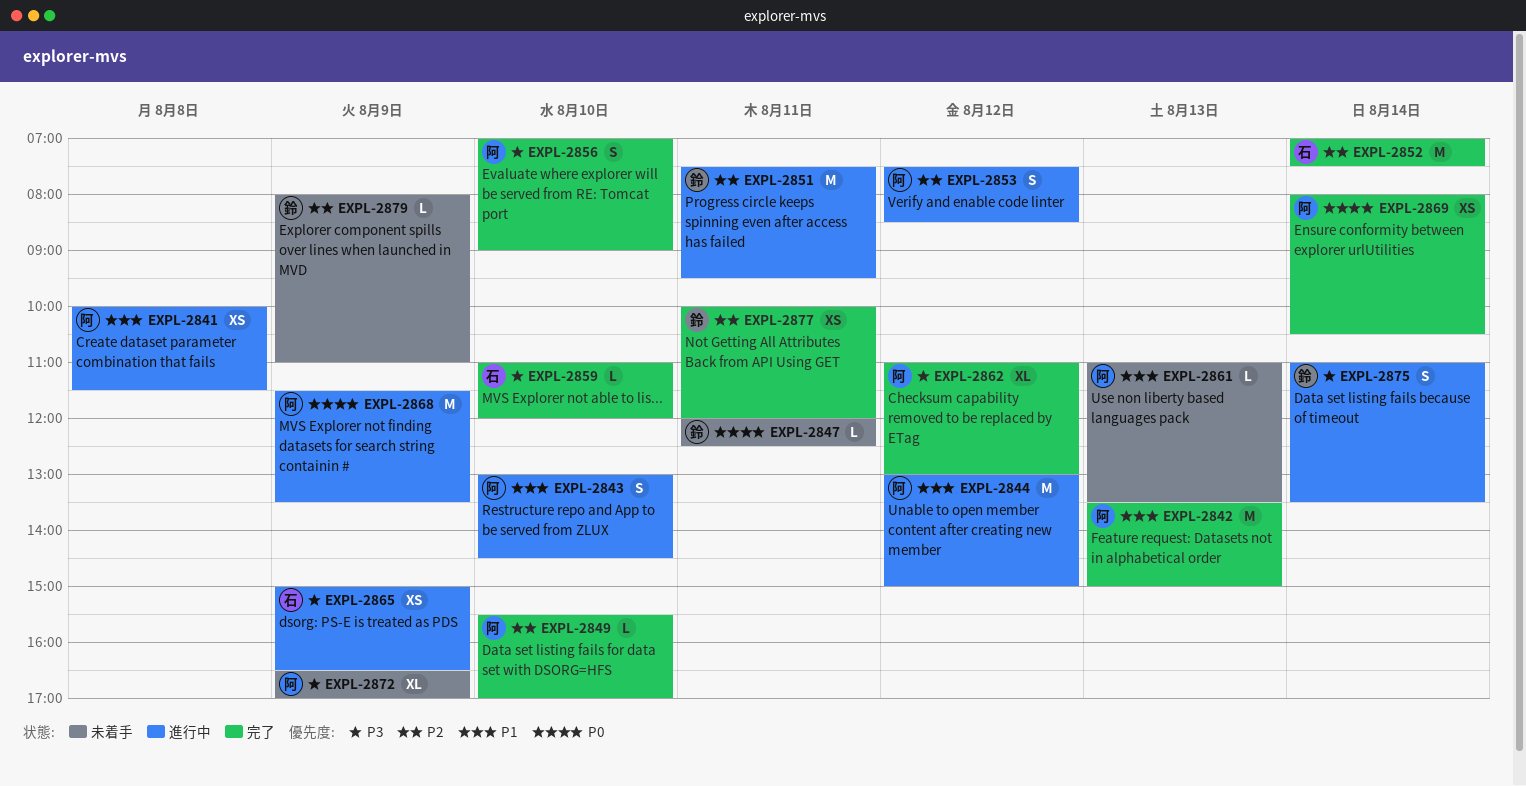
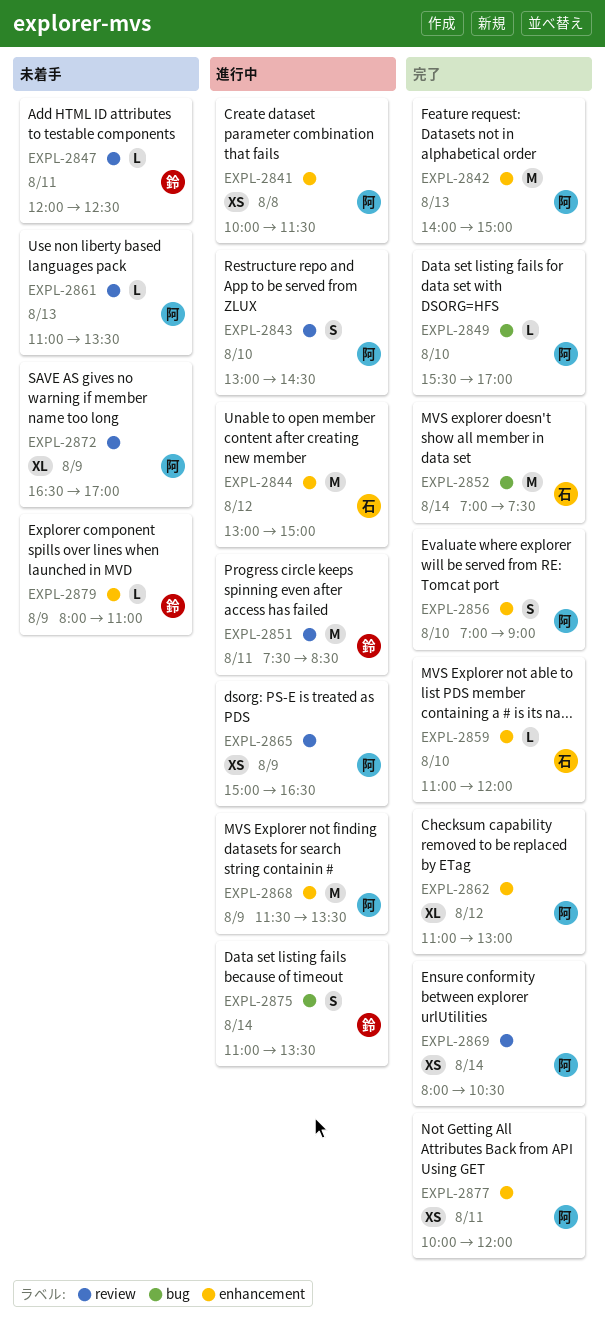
EXPL-2842, begins: 13:30 -> 14:00
EXPL-2844, owner: 阿 -> 石
EXPL-2851, ends: 09:30 -> 08:30
EXPL-2853: present -> none
EXPL-2865, owner: 石 -> 阿
EXPL-2877, owner: 鈴 -> 阿

